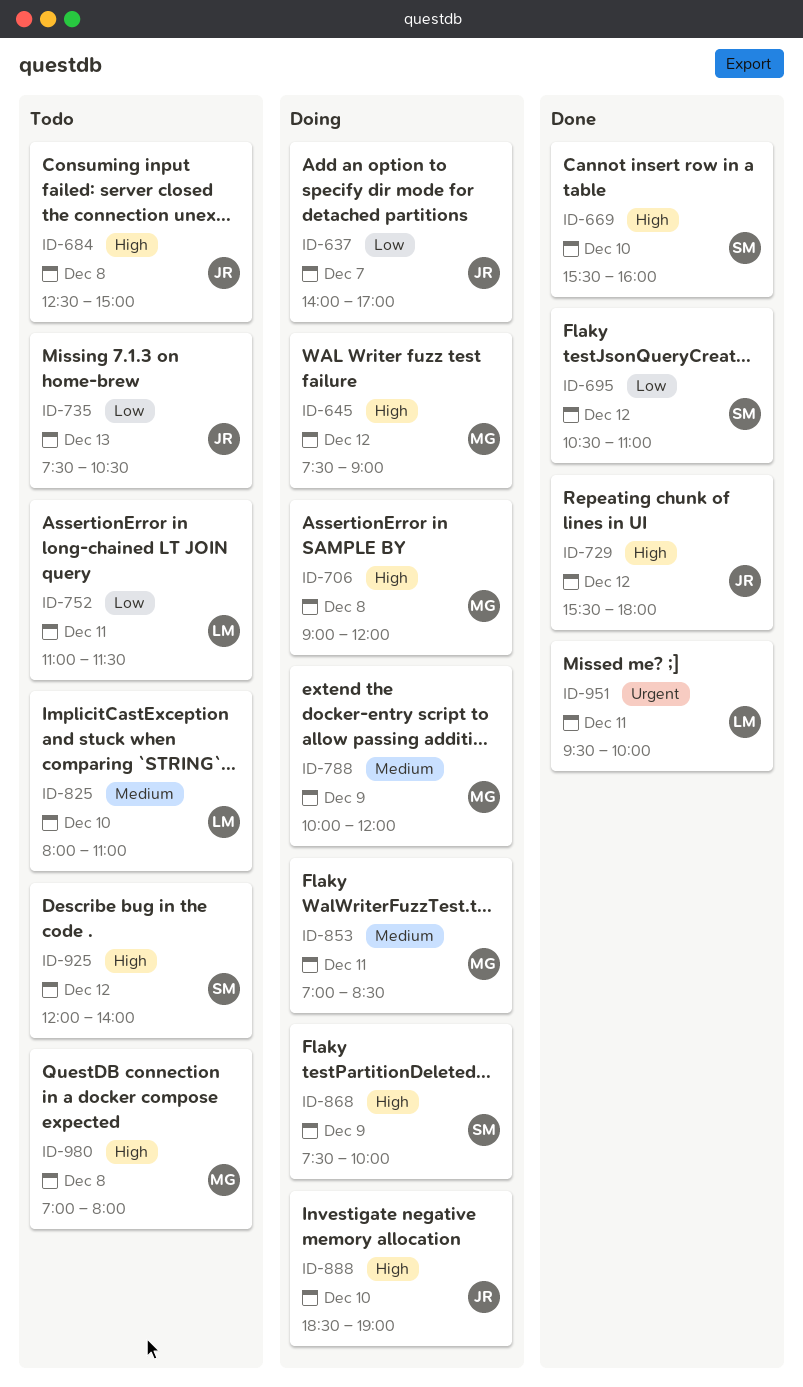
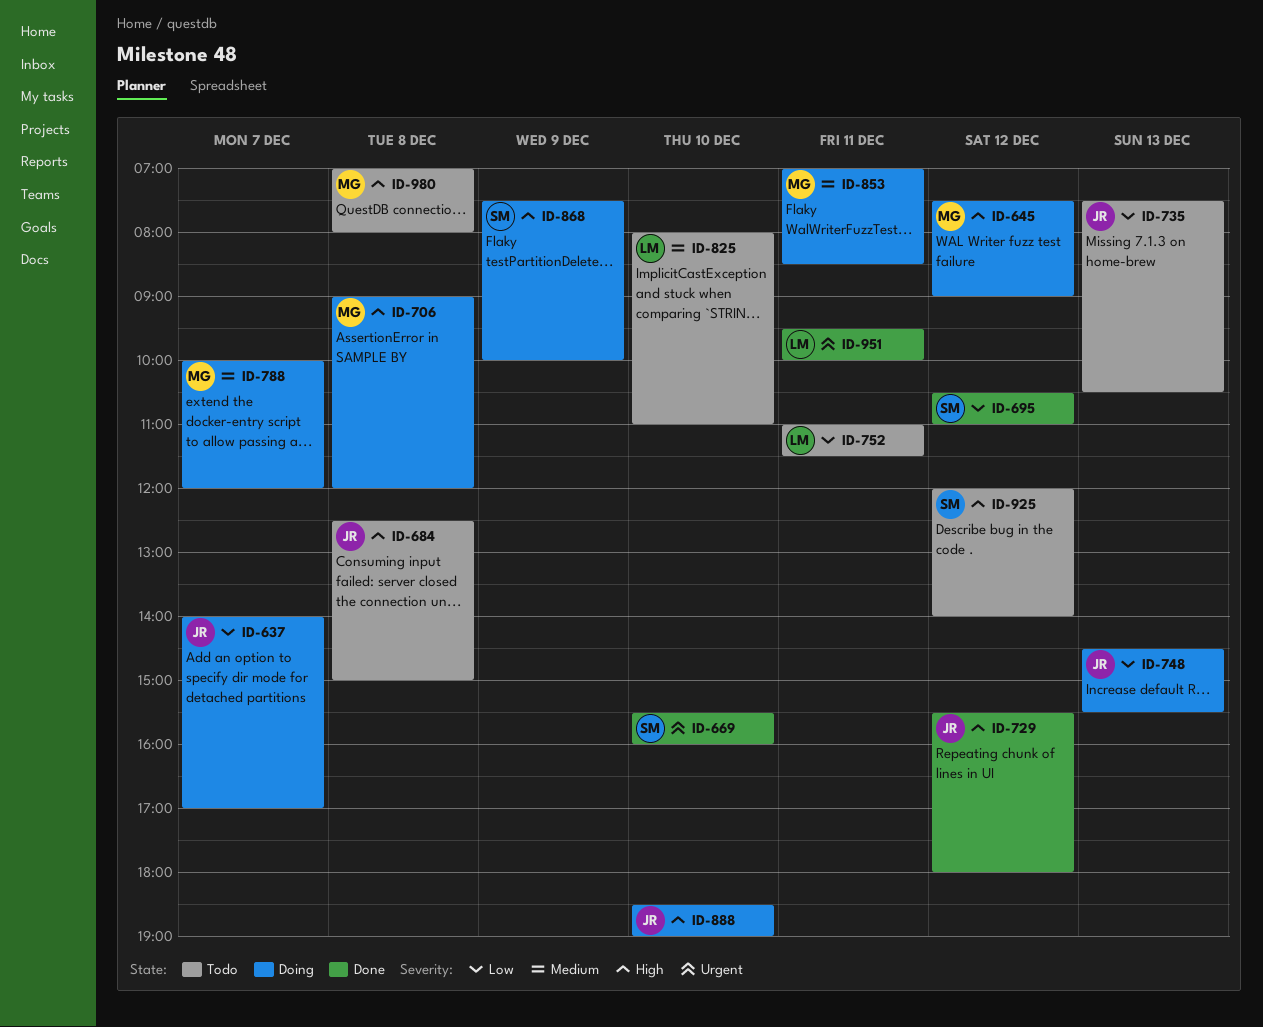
ID-669, priority: High -> Urgent
ID-748: none -> present
ID-788, day: Dec 9 -> Dec 7

